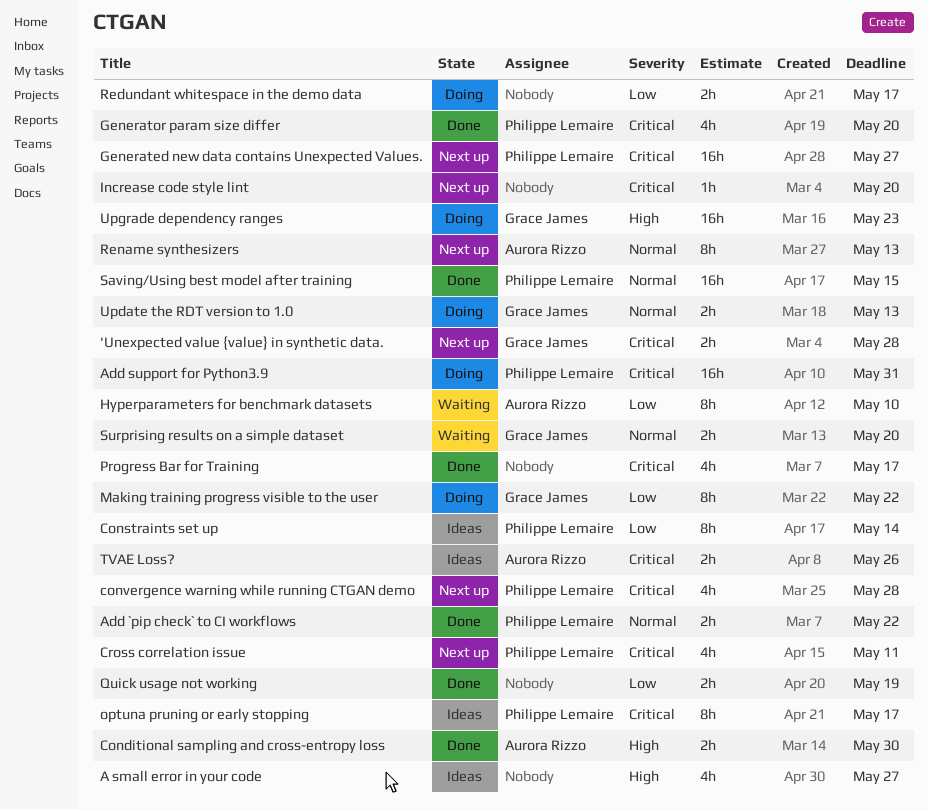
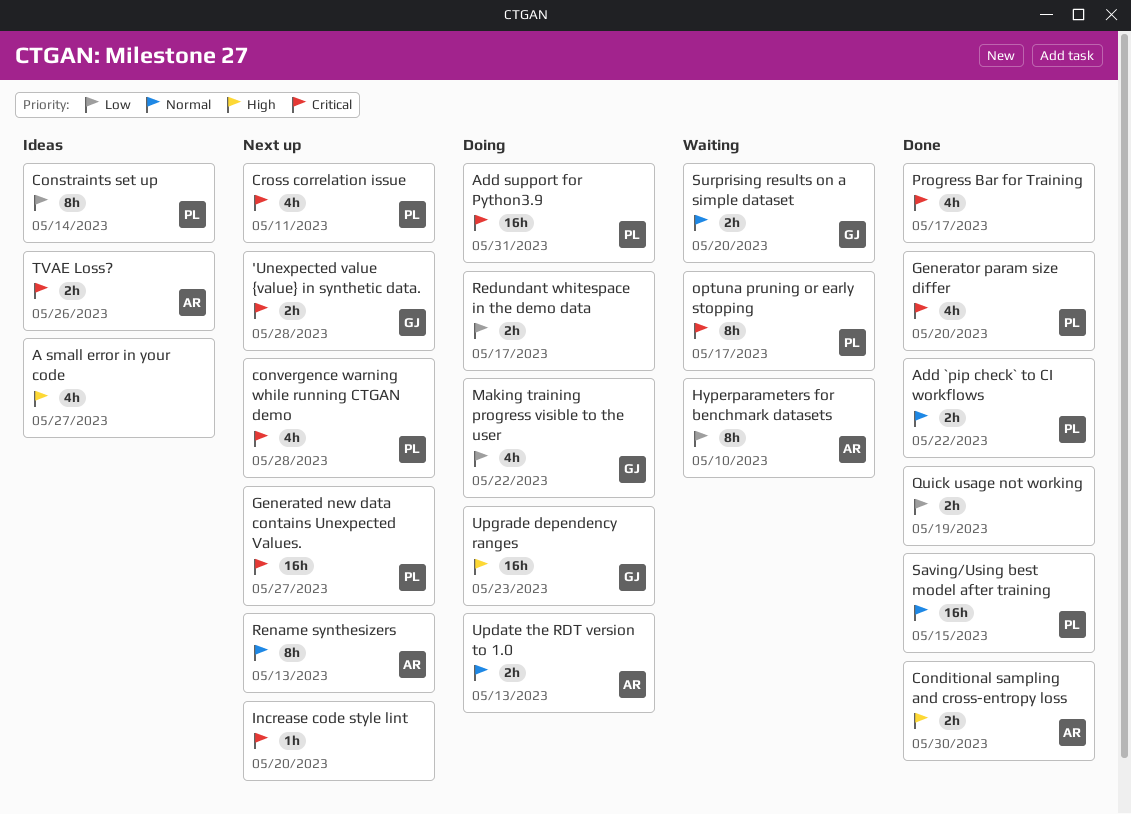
Making training progress visible to the user, estimate: 8h -> 4h
optuna pruning or early stopping, status: Ideas -> Waiting
Update the RDT version to 1.0, owner: Grace James -> Aurora Rizzo

